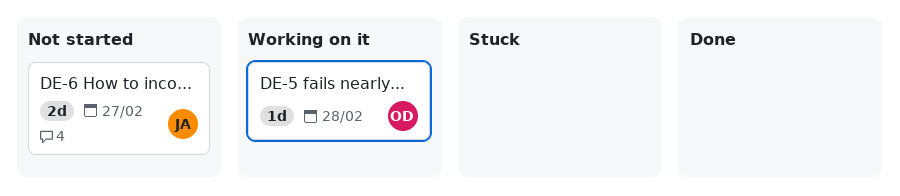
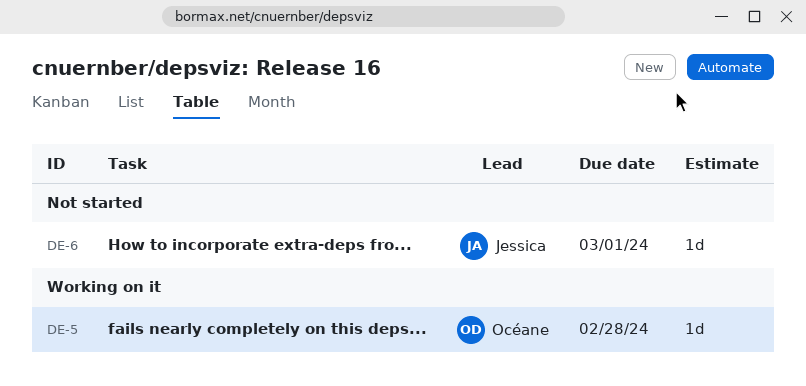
DE-6, estimate: 2d -> 1d
DE-6, due: Feb 27 -> Mar 1

